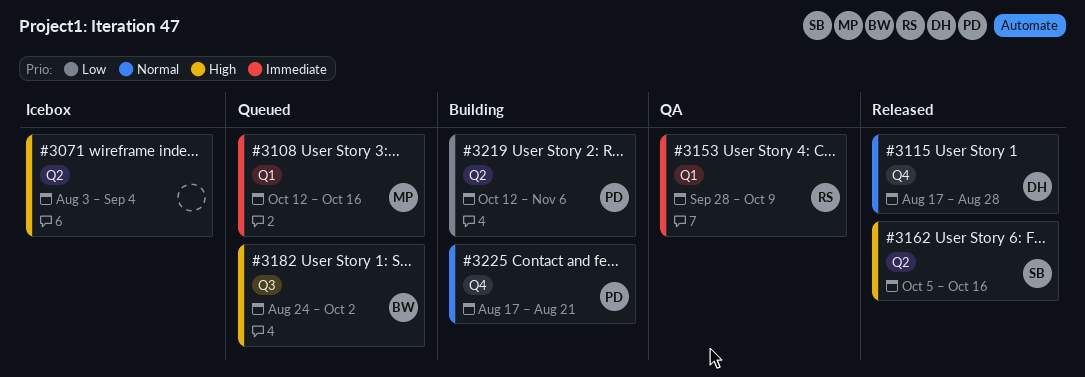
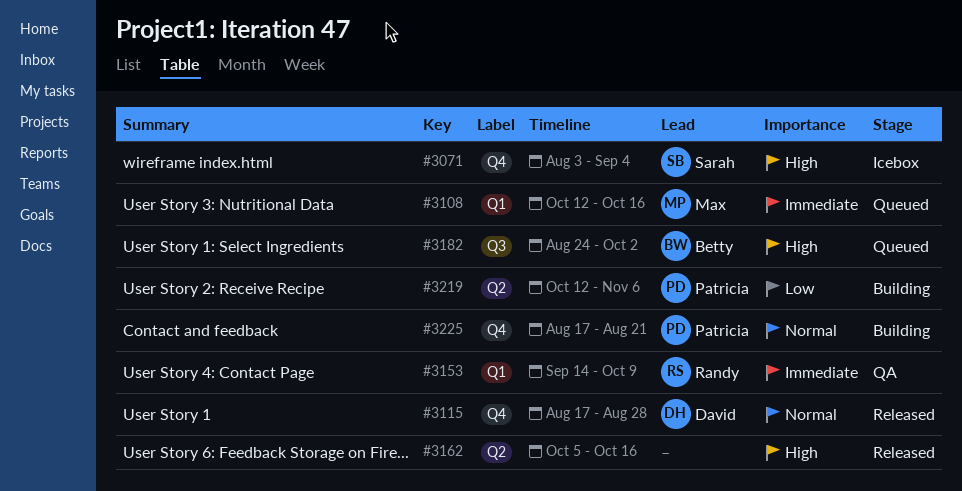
#3071, owner: none -> Sarah
#3071, label: Q2 -> Q4
#3153, start: Sep 28 -> Sep 14
#3162, owner: Sarah -> none

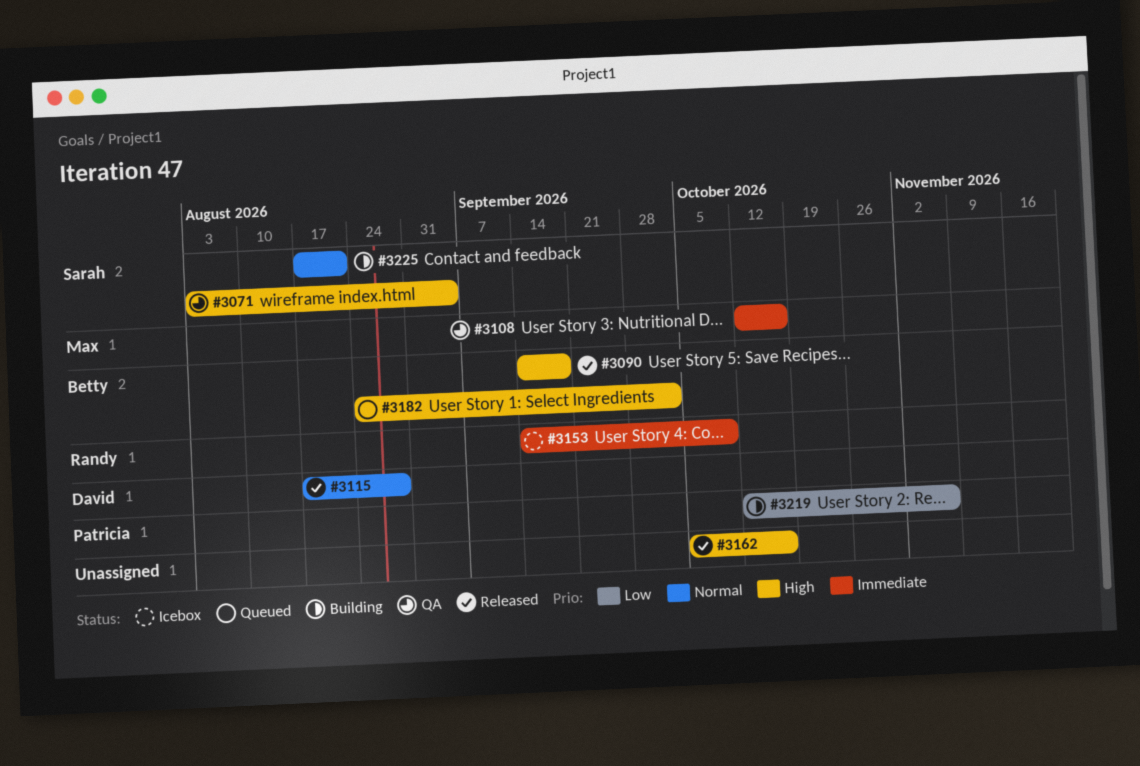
#3071, status: Icebox -> QA
#3090: none -> present
#3108, status: Queued -> QA
#3153, status: QA -> Icebox
#3225, owner: Patricia -> Sarah

